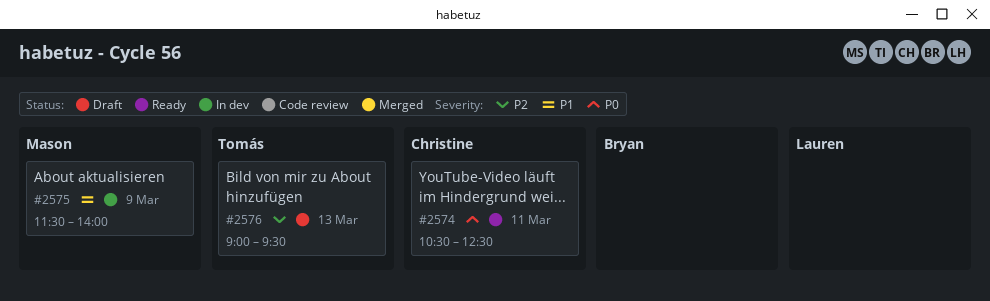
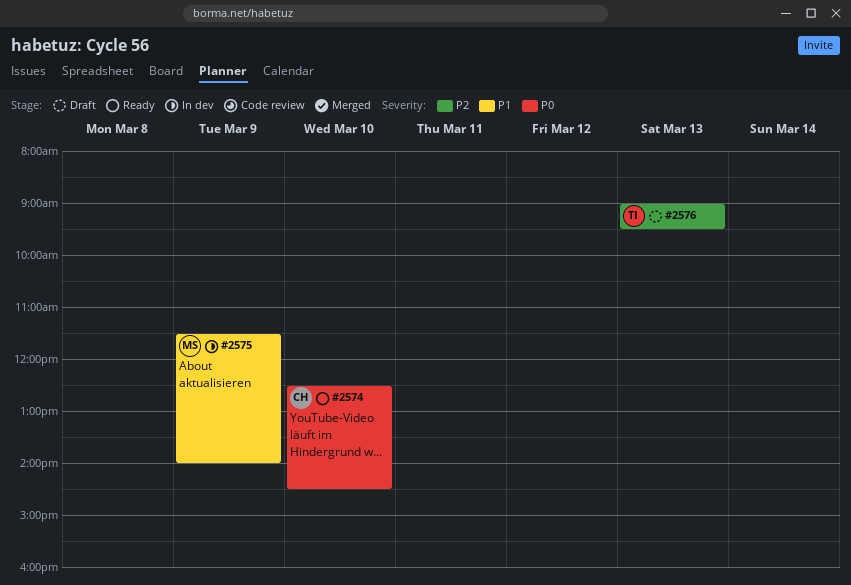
#2574, day: Mar 11 -> Mar 10
#2574, begins: 10:30 -> 12:30
#2574, ends: 12:30 -> 14:30

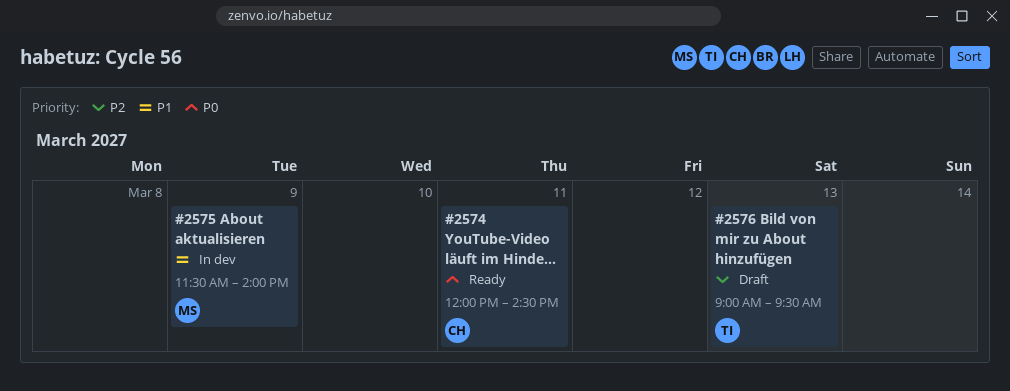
#2574, day: Mar 10 -> Mar 11
#2574, begins: 12:30 -> 12:00

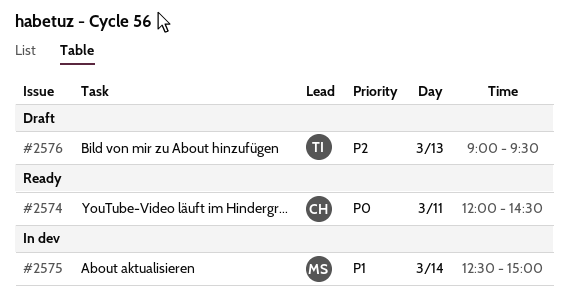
#2575, day: Mar 9 -> Mar 14
#2575, begins: 11:30 -> 12:30
#2575, ends: 14:00 -> 15:00

